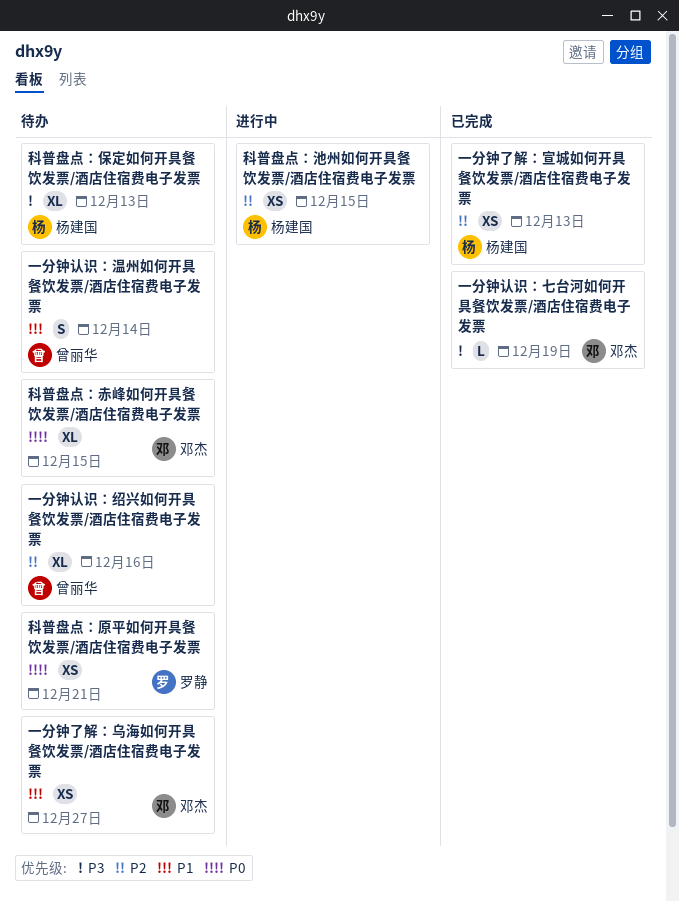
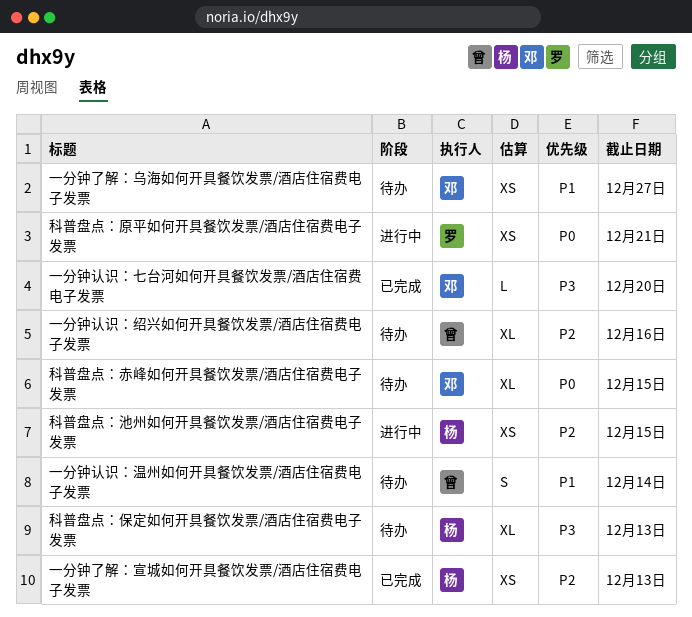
一分钟认识：七台河如何开具餐饮发票/酒店住宿费电子发票, due: Dec 19 -> Dec 20
科普盘点：原平如何开具餐饮发票/酒店住宿费电子发票, status: 待办 -> 进行中

